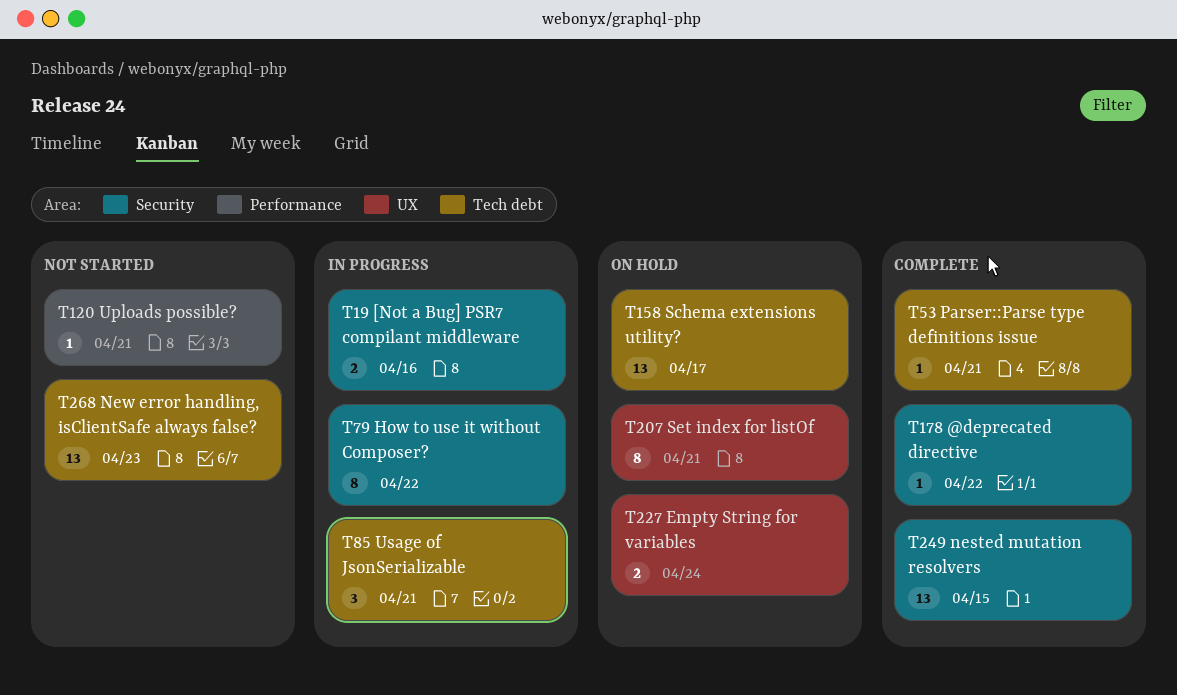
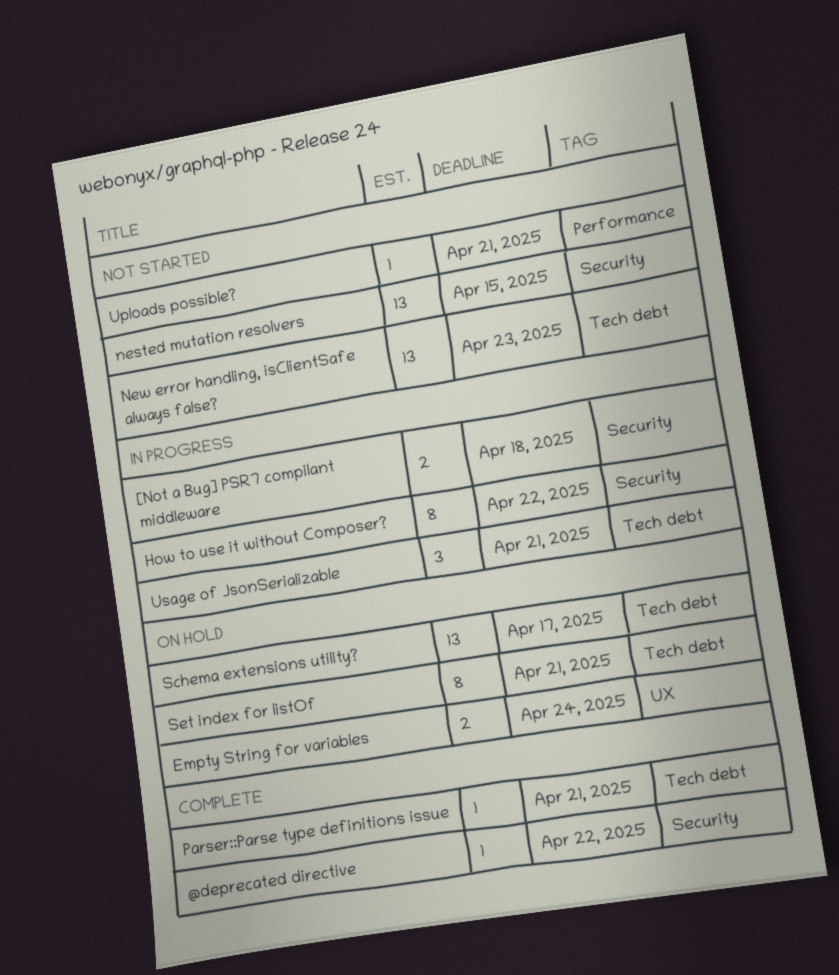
[Not a Bug] PSR7 compilant middleware, due: Apr 16 -> Apr 18
nested mutation resolvers, status: Complete -> Not started
Set index for listOf, label: UX -> Tech debt

